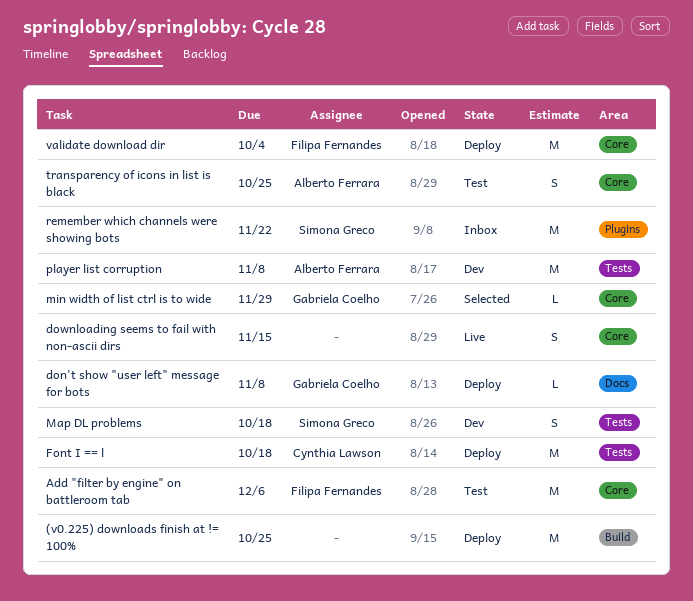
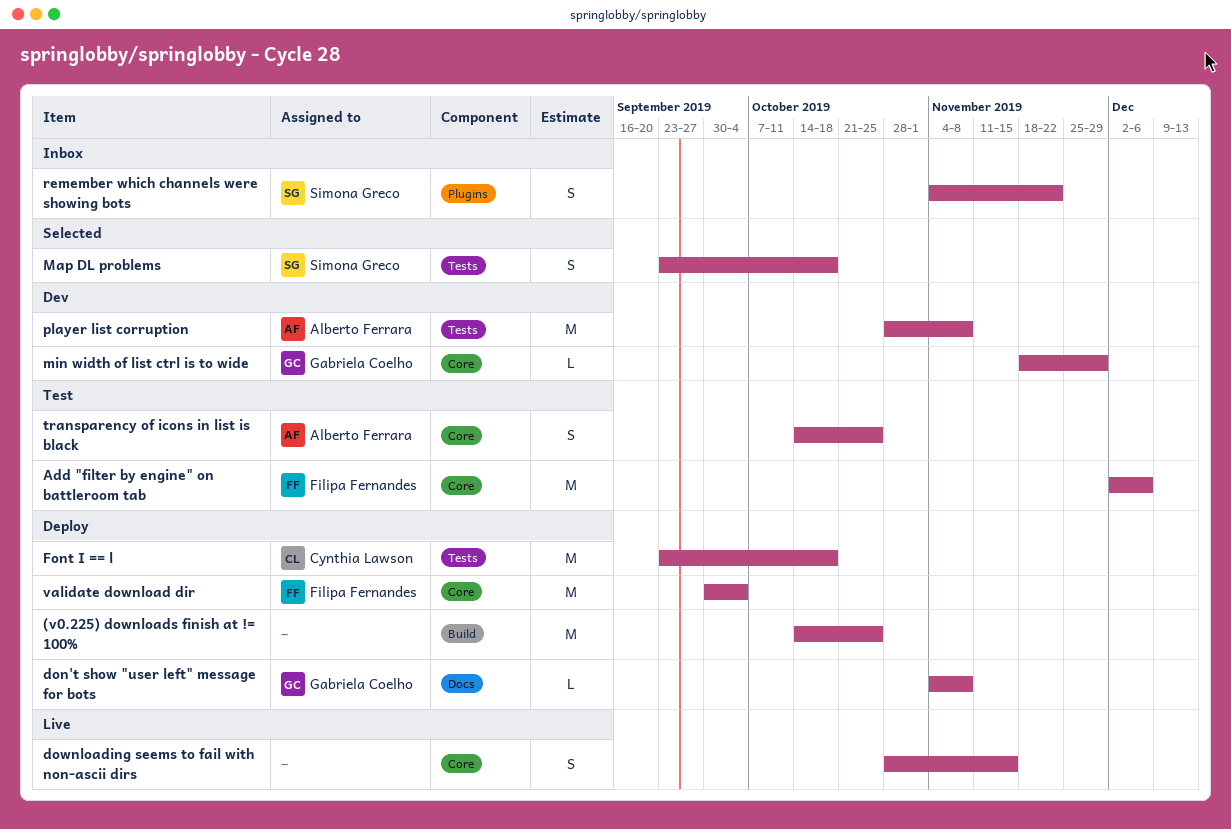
Map DL problems, status: Dev -> Selected
min width of list ctrl is to wide, status: Selected -> Dev
remember which channels were showing bots, estimate: M -> S

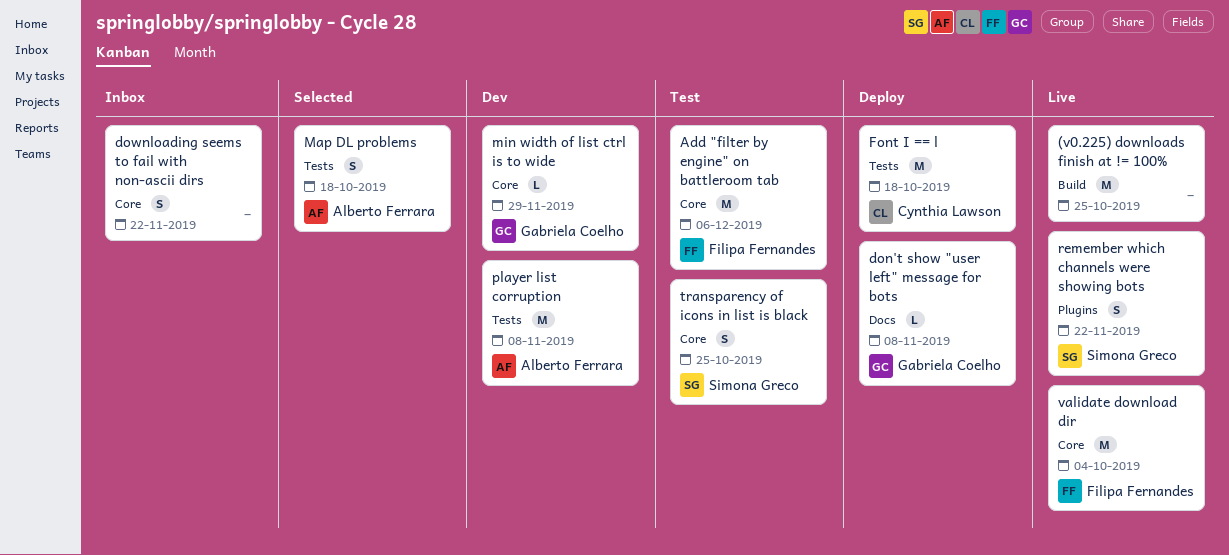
(v0.225) downloads finish at != 100%, status: Deploy -> Live
downloading seems to fail with non-ascii dirs, status: Live -> Inbox
downloading seems to fail with non-ascii dirs, due: Nov 15 -> Nov 22
Map DL problems, owner: Simona Greco -> Alberto Ferrara
remember which channels were showing bots, status: Inbox -> Live
transparency of icons in list is black, owner: Alberto Ferrara -> Simona Greco
validate download dir, status: Deploy -> Live

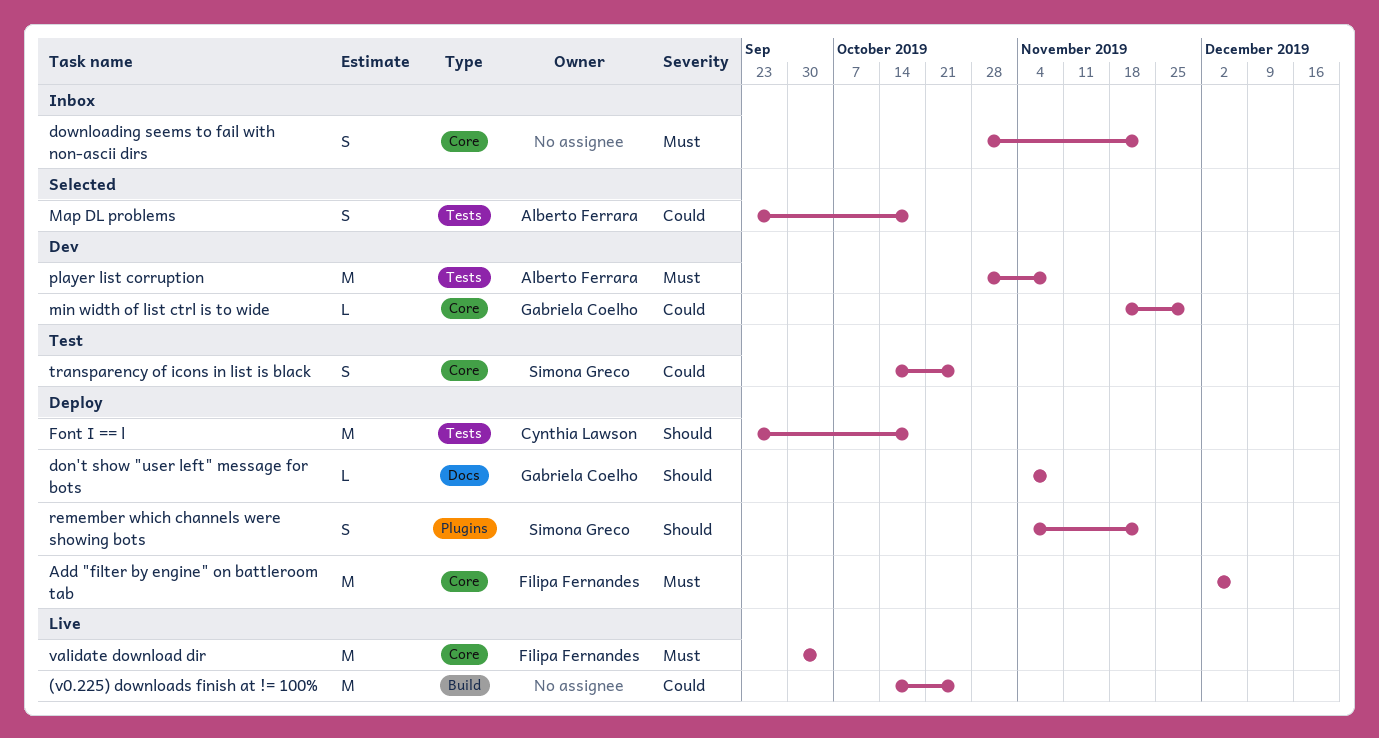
Add "filter by engine" on battleroom tab, status: Test -> Deploy
remember which channels were showing bots, status: Live -> Deploy

